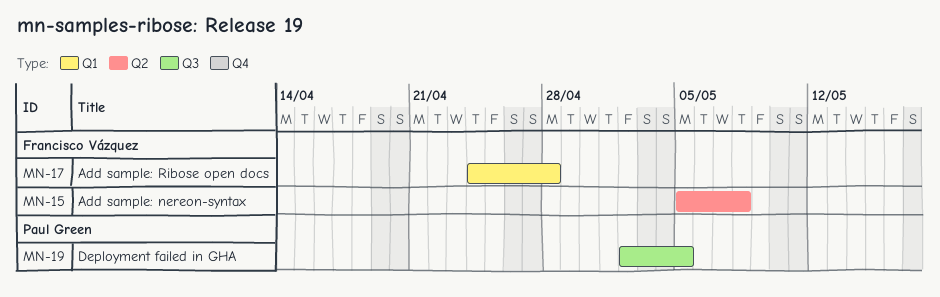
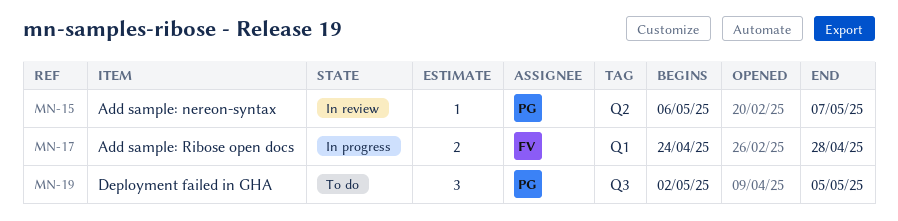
MN-15, owner: Francisco Vázquez -> Paul Green
MN-15, start: May 5 -> May 6
MN-15, due: May 8 -> May 7

